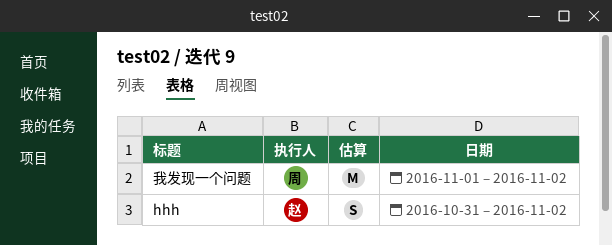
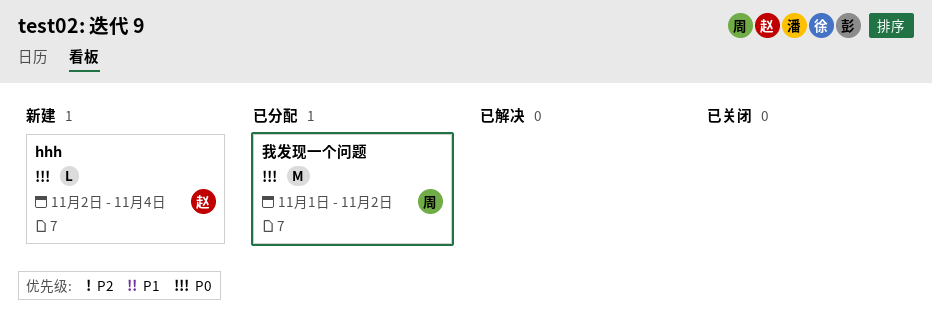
hhh, estimate: S -> L
hhh, start: Oct 31 -> Nov 2
hhh, due: Nov 2 -> Nov 4

